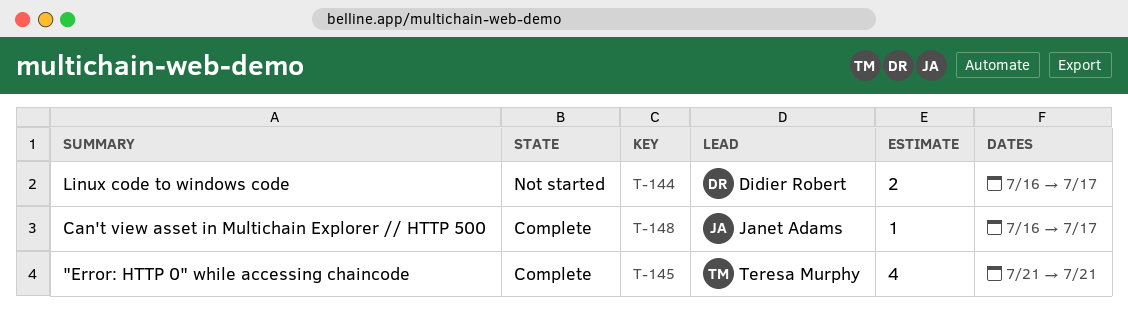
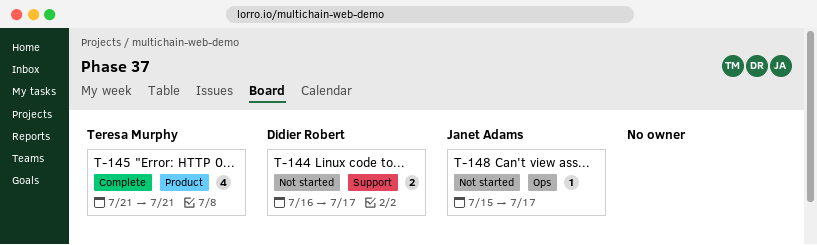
T-148, status: Complete -> Not started
T-148, start: Jul 16 -> Jul 15

